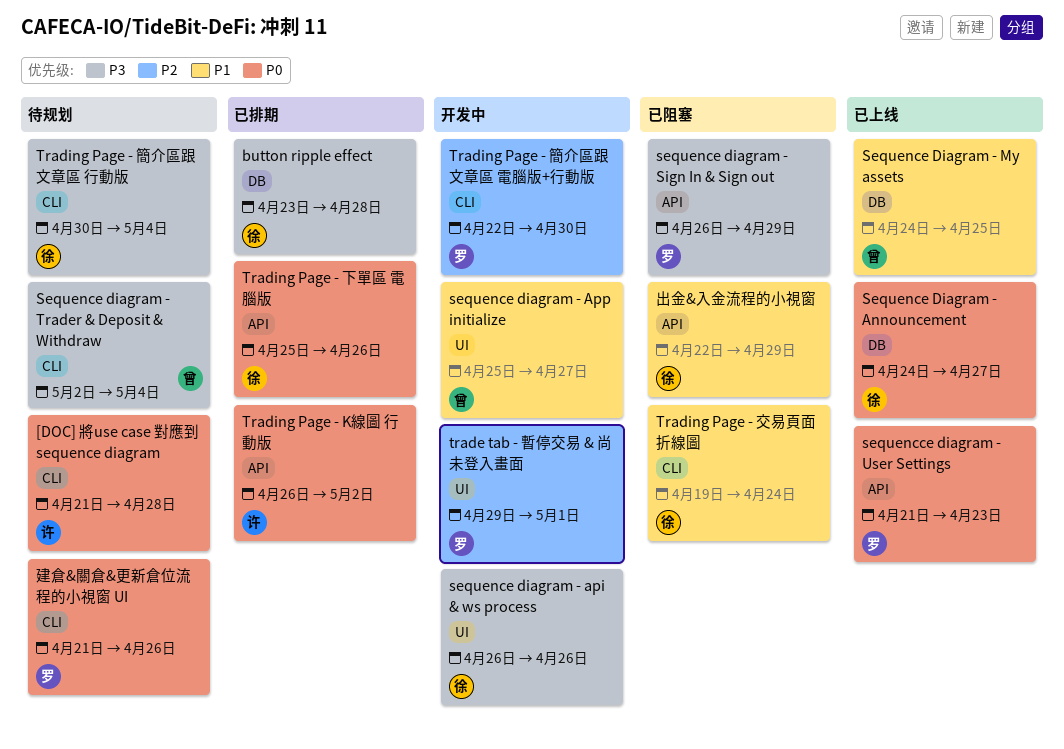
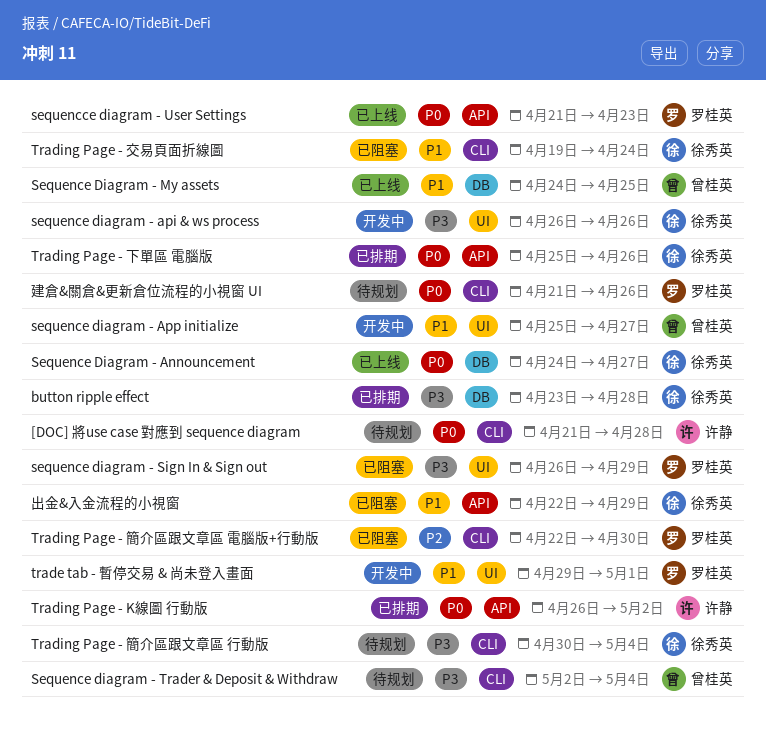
sequence diagram - Sign In & Sign out, label: API -> UI
trade tab - 暫停交易 & 尚未登入畫面, priority: P2 -> P1
Trading Page - 簡介區跟文章區 電腦版+行動版, status: 开发中 -> 已阻塞

